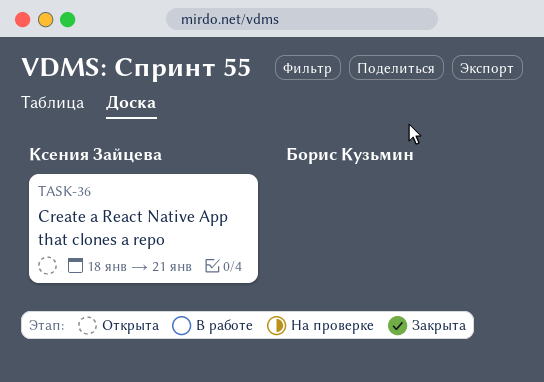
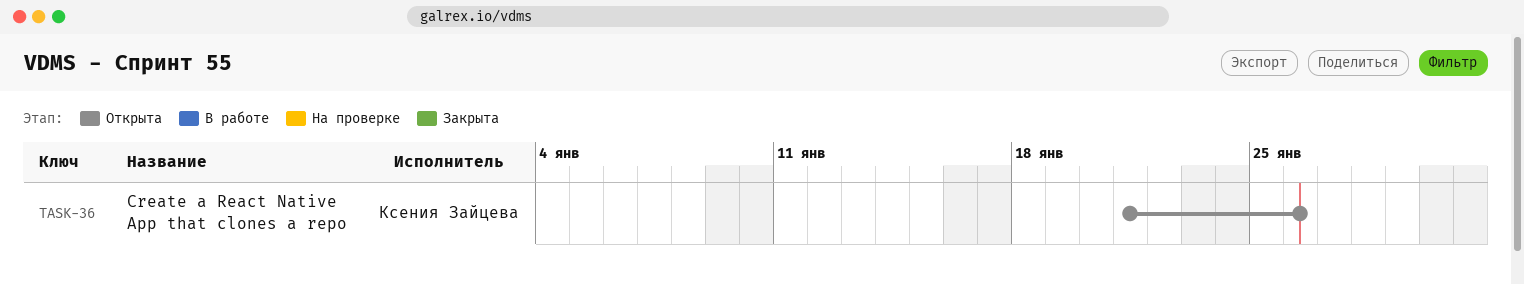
TASK-36, start: Jan 18 -> Jan 21
TASK-36, due: Jan 21 -> Jan 26

